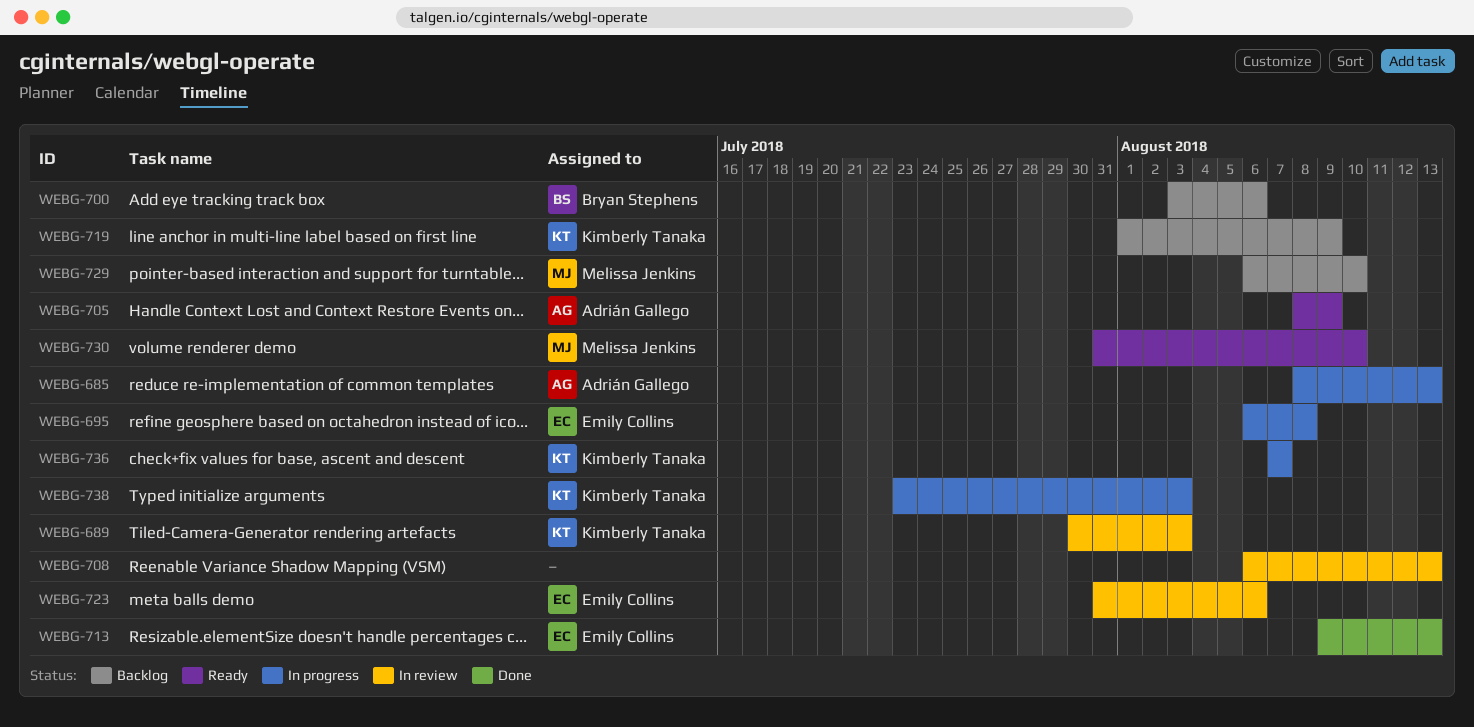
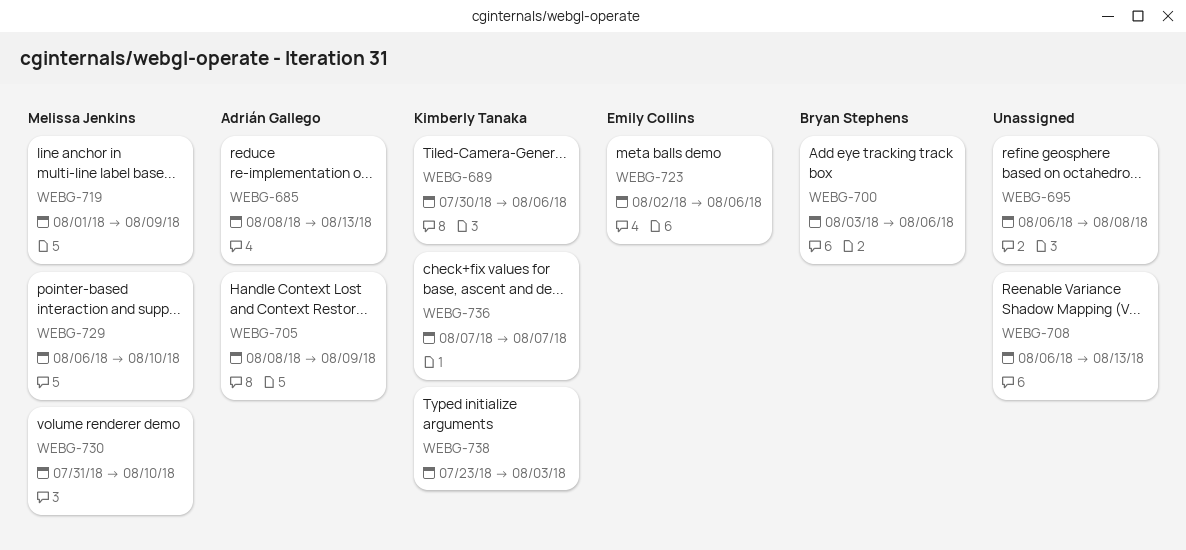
WEBG-689, due: Aug 3 -> Aug 6
WEBG-695, owner: Emily Collins -> none
WEBG-713: present -> none
WEBG-719, owner: Kimberly Tanaka -> Melissa Jenkins
WEBG-723, start: Jul 31 -> Aug 2

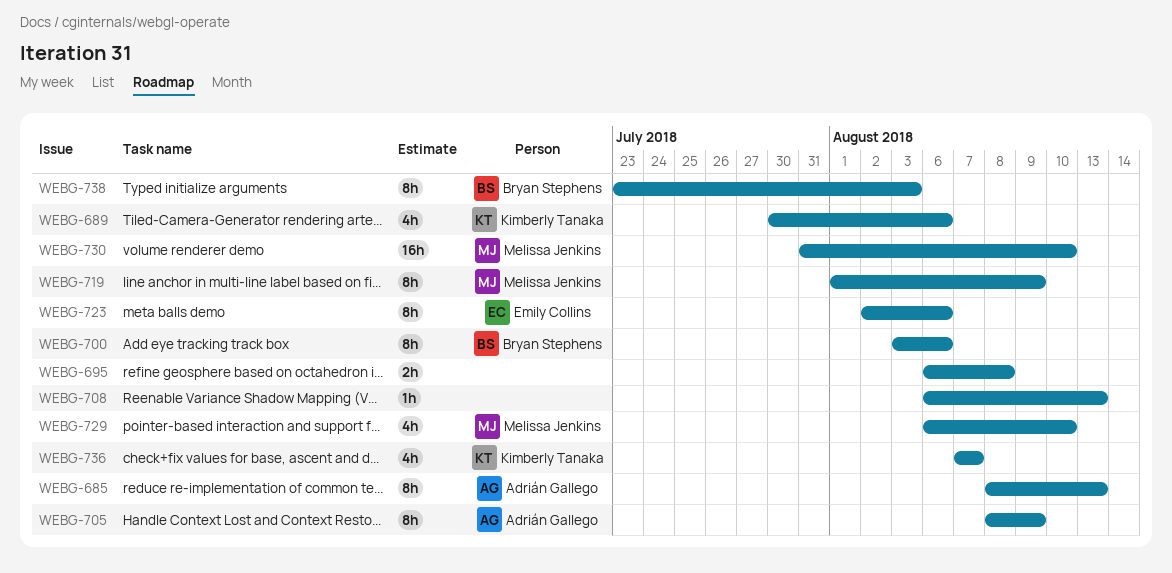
WEBG-738, owner: Kimberly Tanaka -> Bryan Stephens

